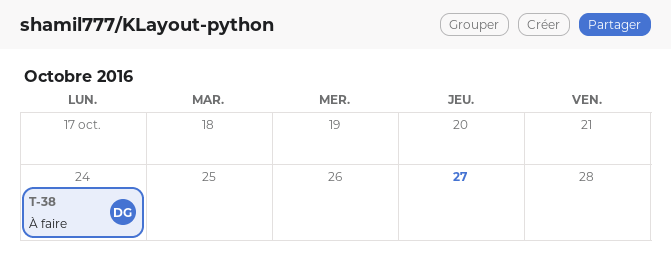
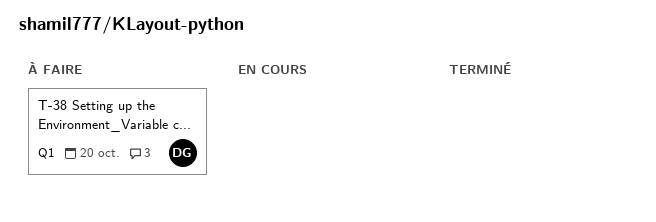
T-38, due: Oct 24 -> Oct 20

